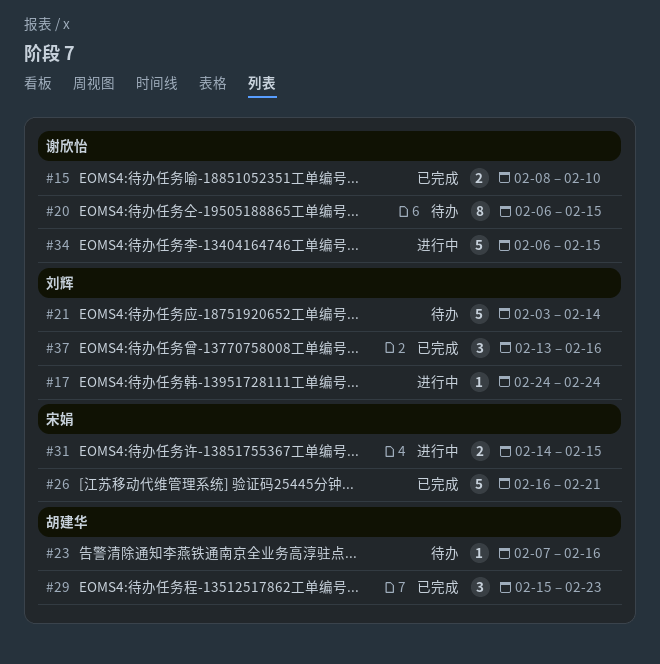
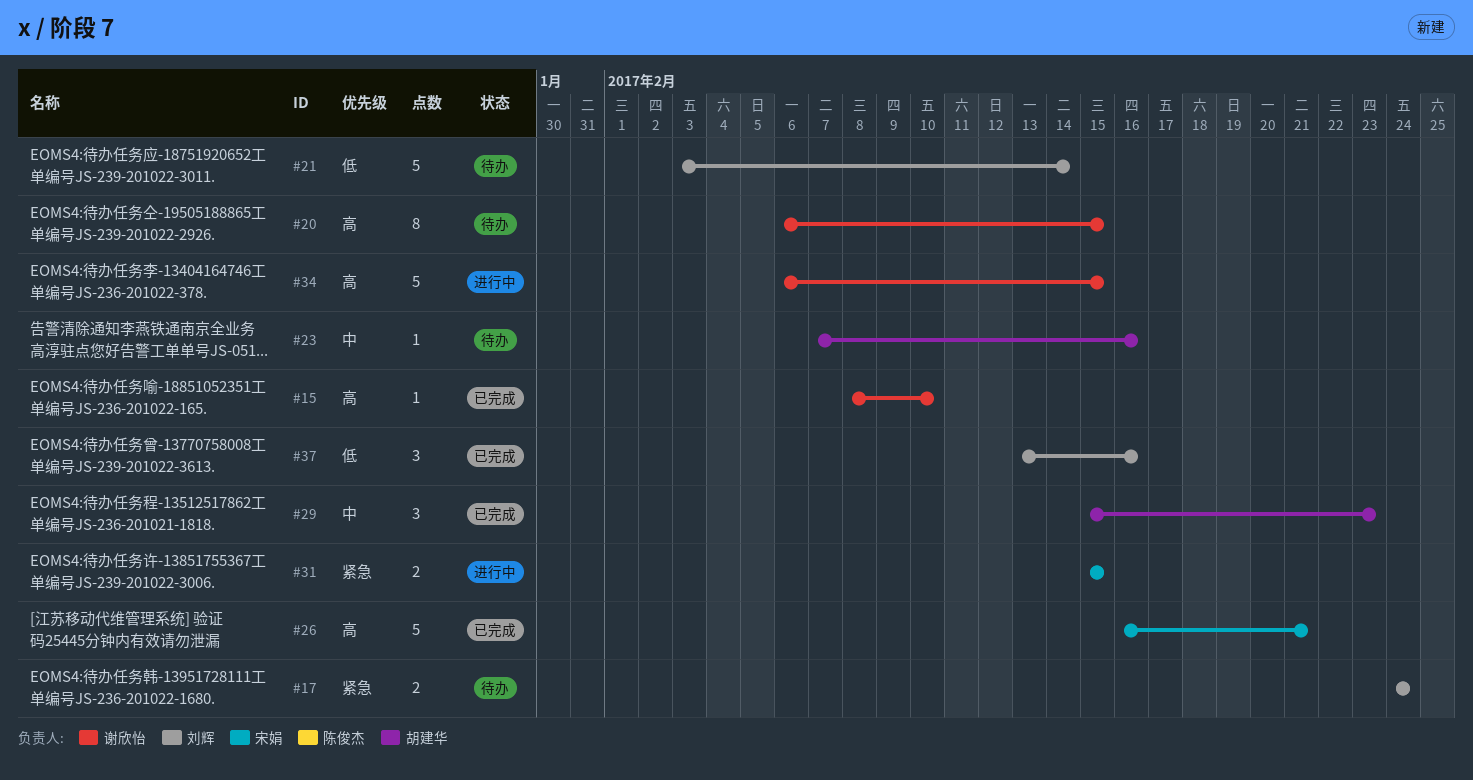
#15, estimate: 2 -> 1
#17, status: 进行中 -> 待办
#17, estimate: 1 -> 2
#31, start: Feb 14 -> Feb 15

